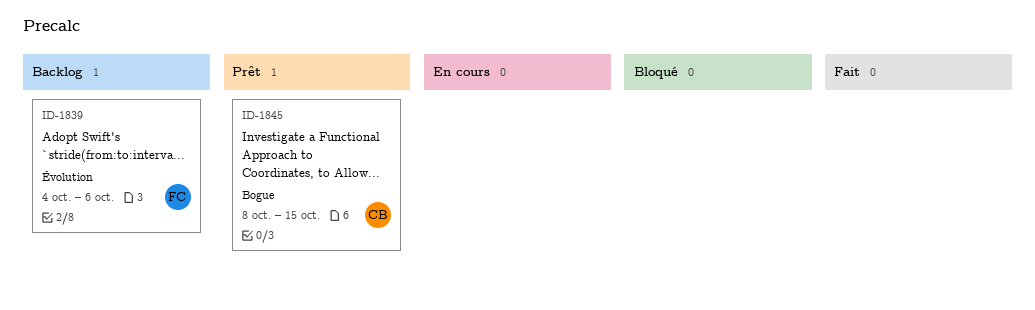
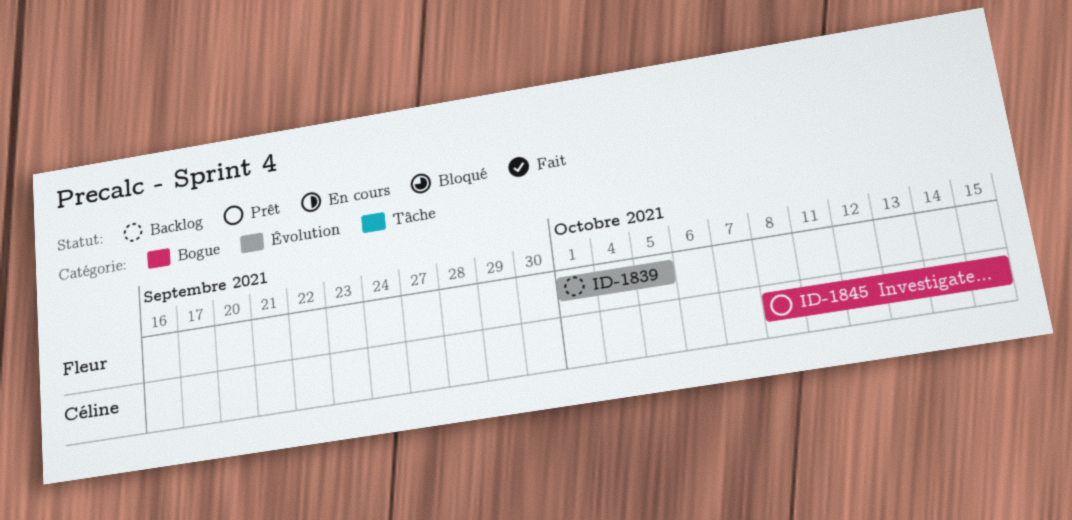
ID-1839, start: Oct 4 -> Oct 1
ID-1839, due: Oct 6 -> Oct 5

